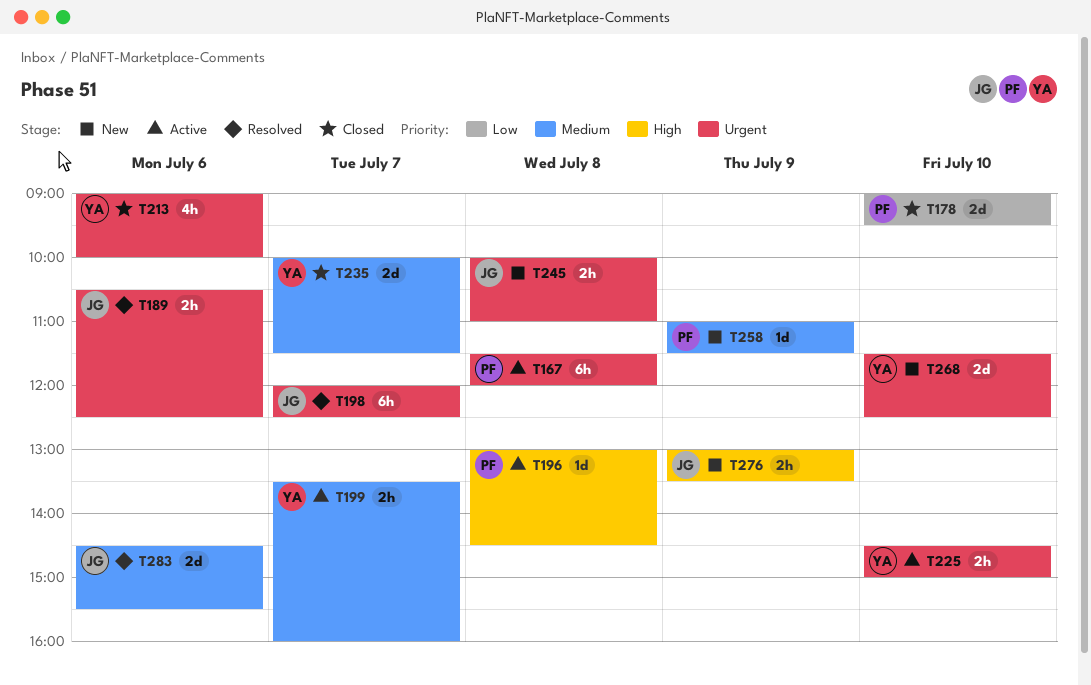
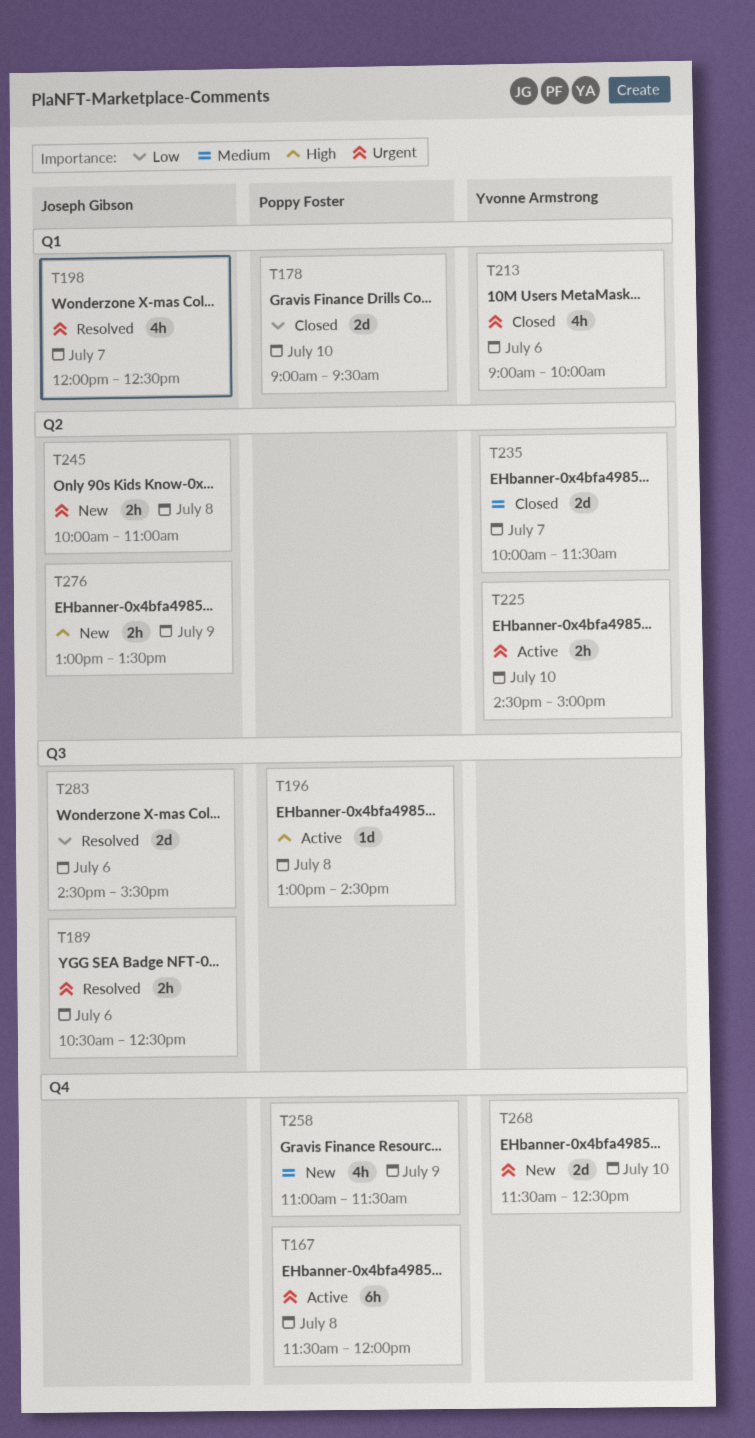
T198, estimate: 6h -> 4h
T199: present -> none
T258, estimate: 1d -> 4h
T283, priority: Medium -> Low

